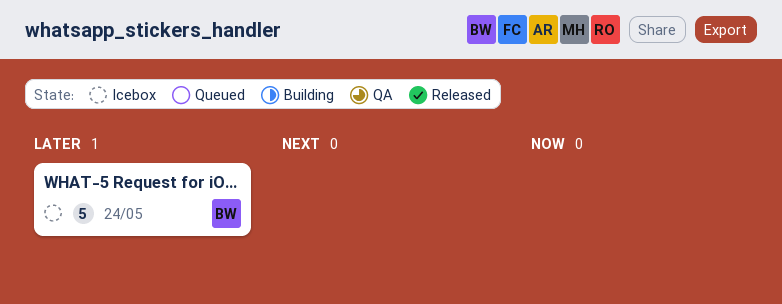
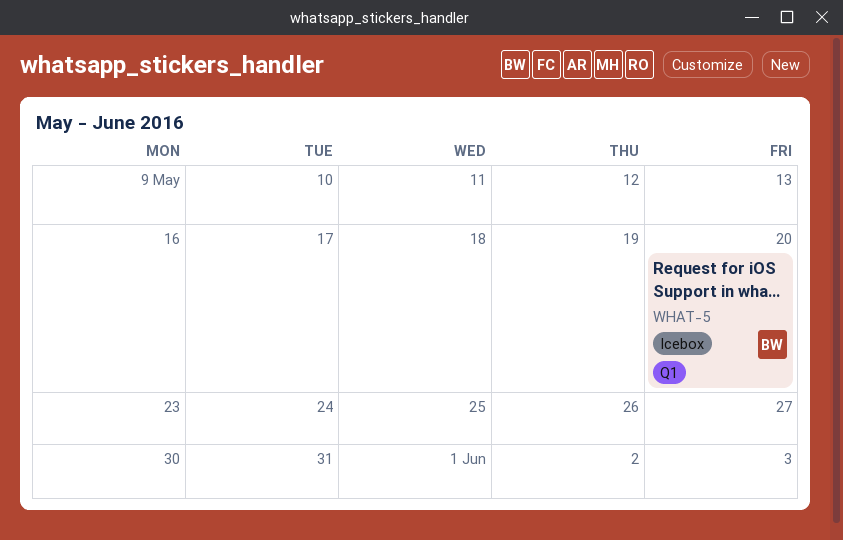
WHAT-5, due: May 24 -> May 20

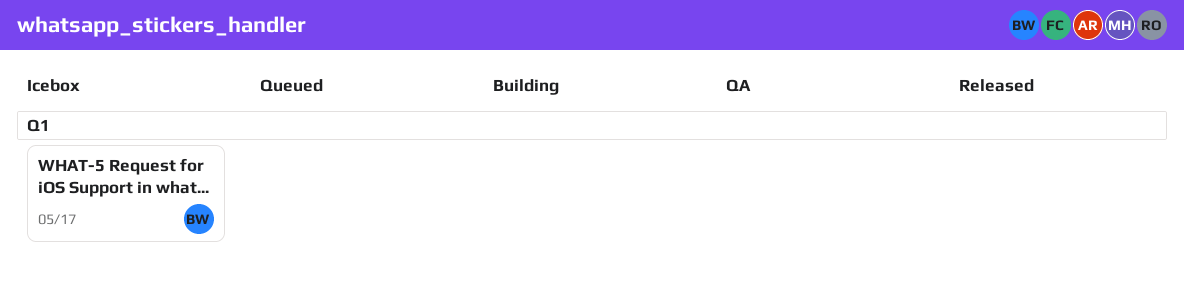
WHAT-5, due: May 20 -> May 17

